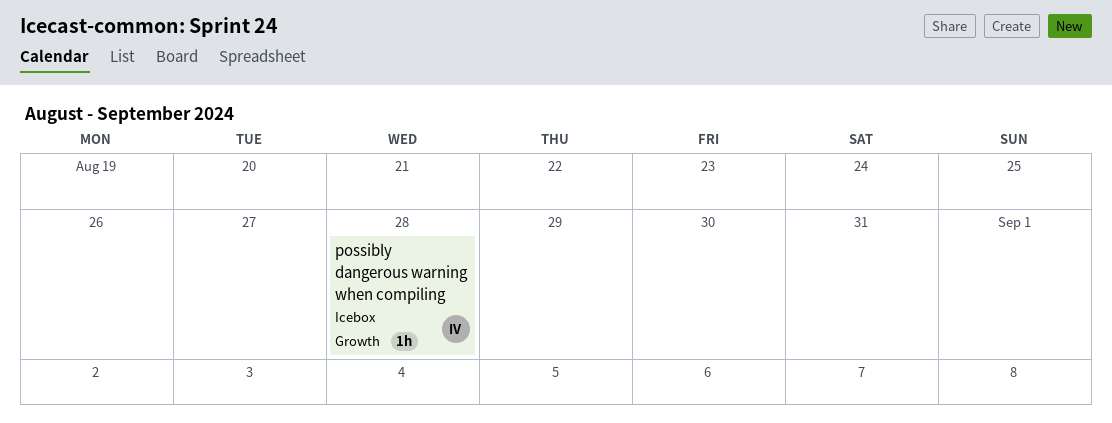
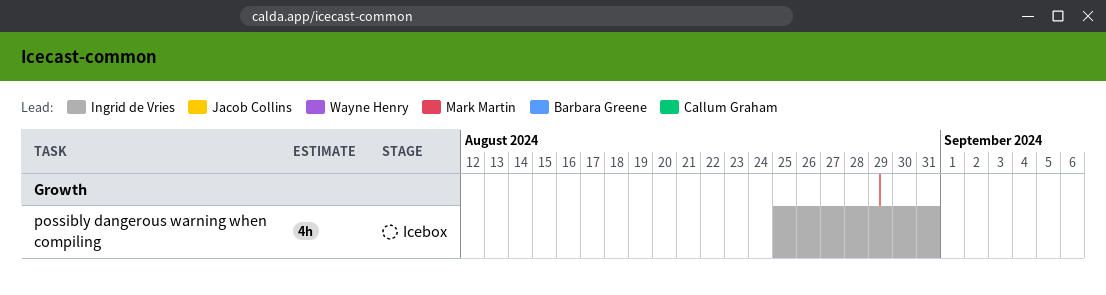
possibly dangerous warning when compiling, estimate: 1h -> 4h
possibly dangerous warning when compiling, due: Aug 28 -> Aug 31

